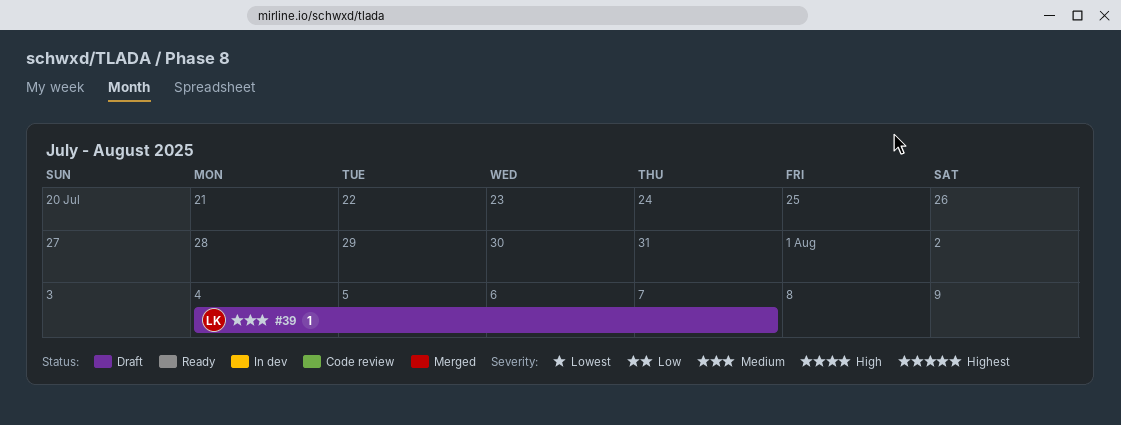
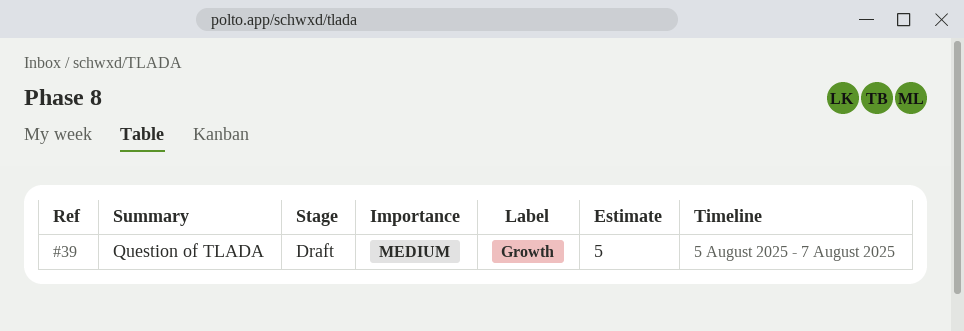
#39, estimate: 1 -> 5
#39, start: Aug 4 -> Aug 5

